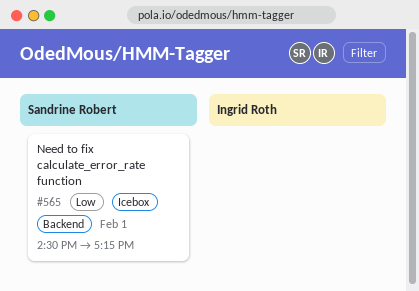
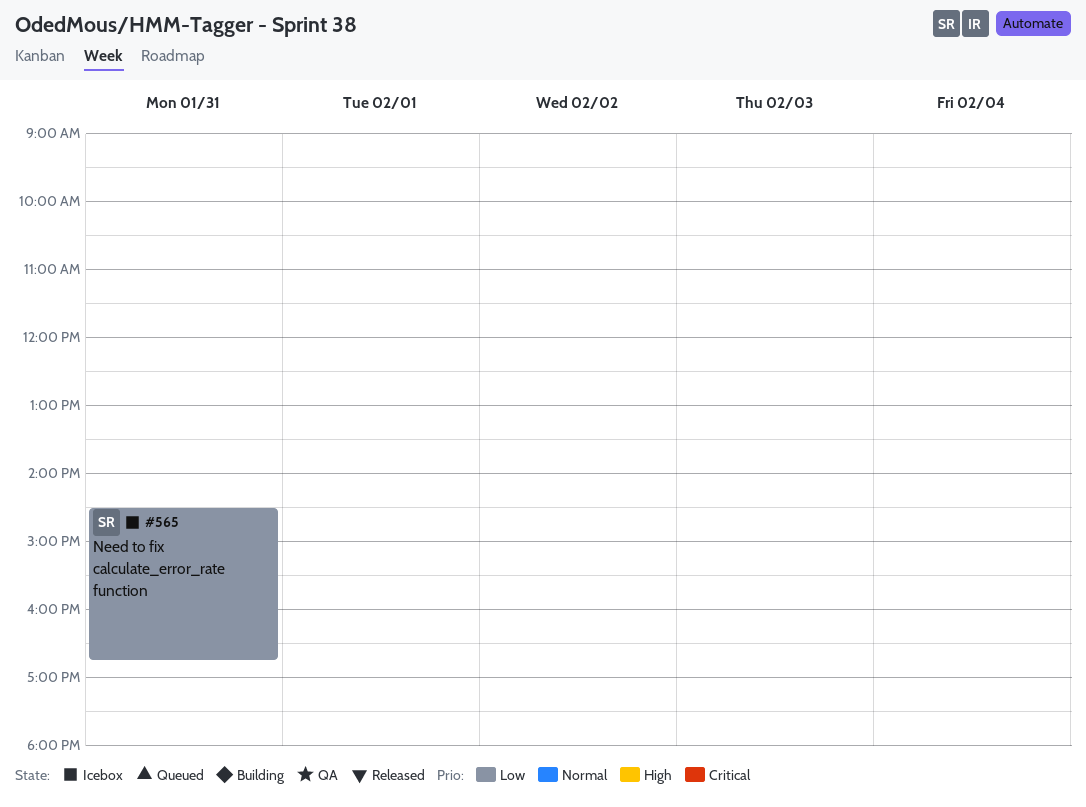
#565, day: Feb 1 -> Jan 31
#565, ends: 17:15 -> 16:45

